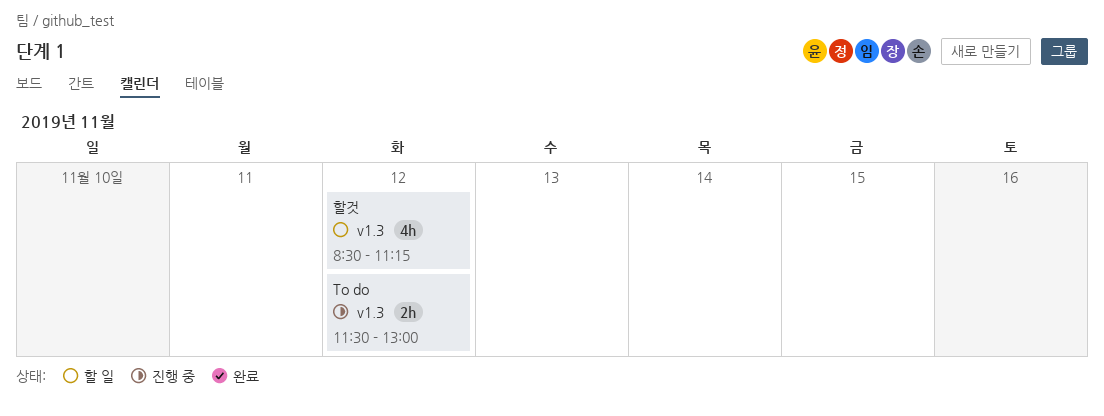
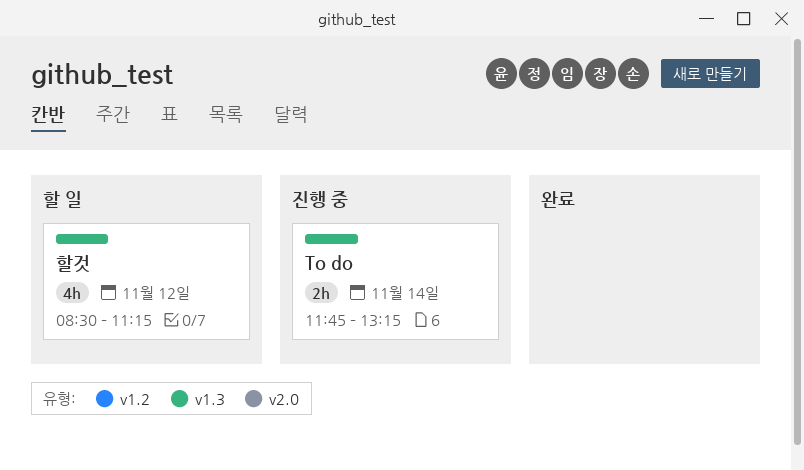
To do, day: Nov 12 -> Nov 14
To do, begins: 11:30 -> 11:45
To do, ends: 13:00 -> 13:15

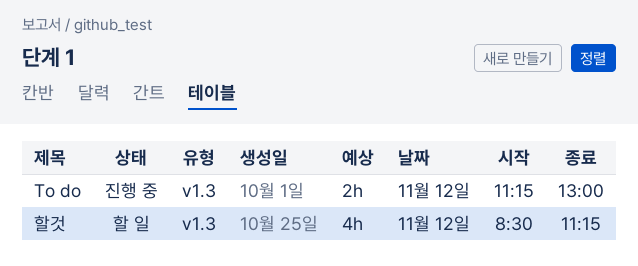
To do, day: Nov 14 -> Nov 12
To do, begins: 11:45 -> 11:15
To do, ends: 13:15 -> 13:00

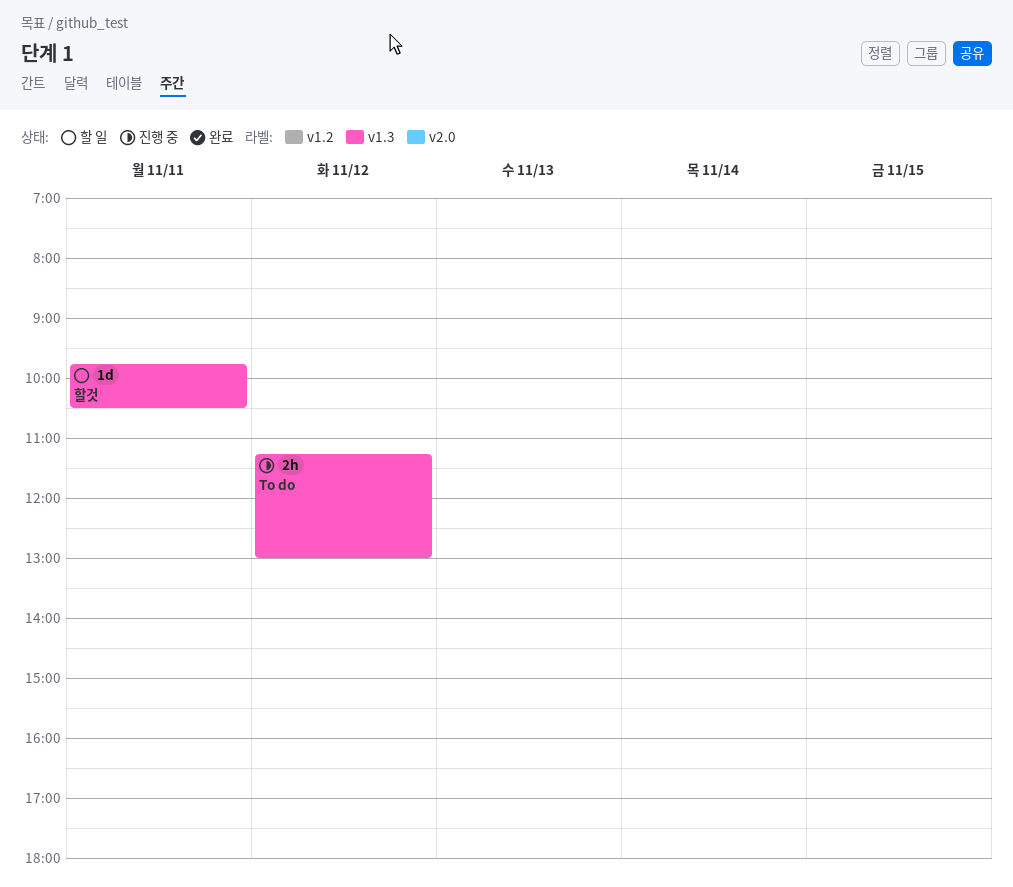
할것, estimate: 4h -> 1d
할것, day: Nov 12 -> Nov 11
할것, begins: 08:30 -> 09:45
할것, ends: 11:15 -> 10:30

